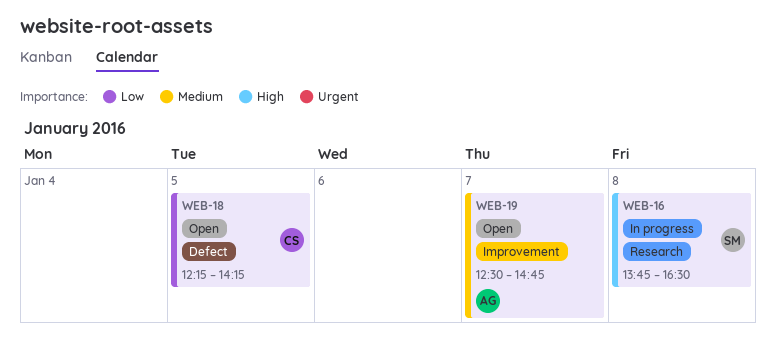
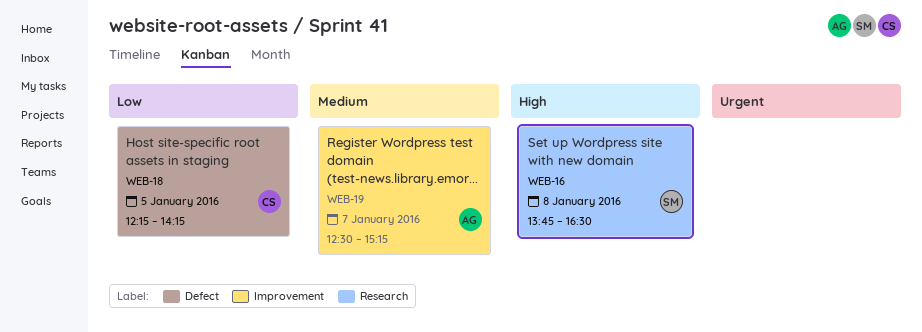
WEB-19, ends: 14:45 -> 15:15

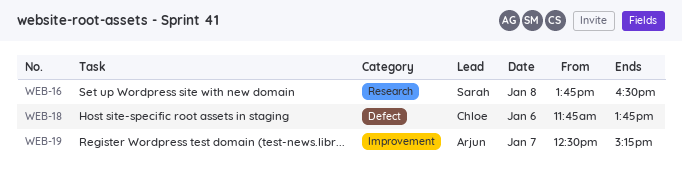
WEB-18, day: Jan 5 -> Jan 6
WEB-18, begins: 12:15 -> 11:45
WEB-18, ends: 14:15 -> 13:45

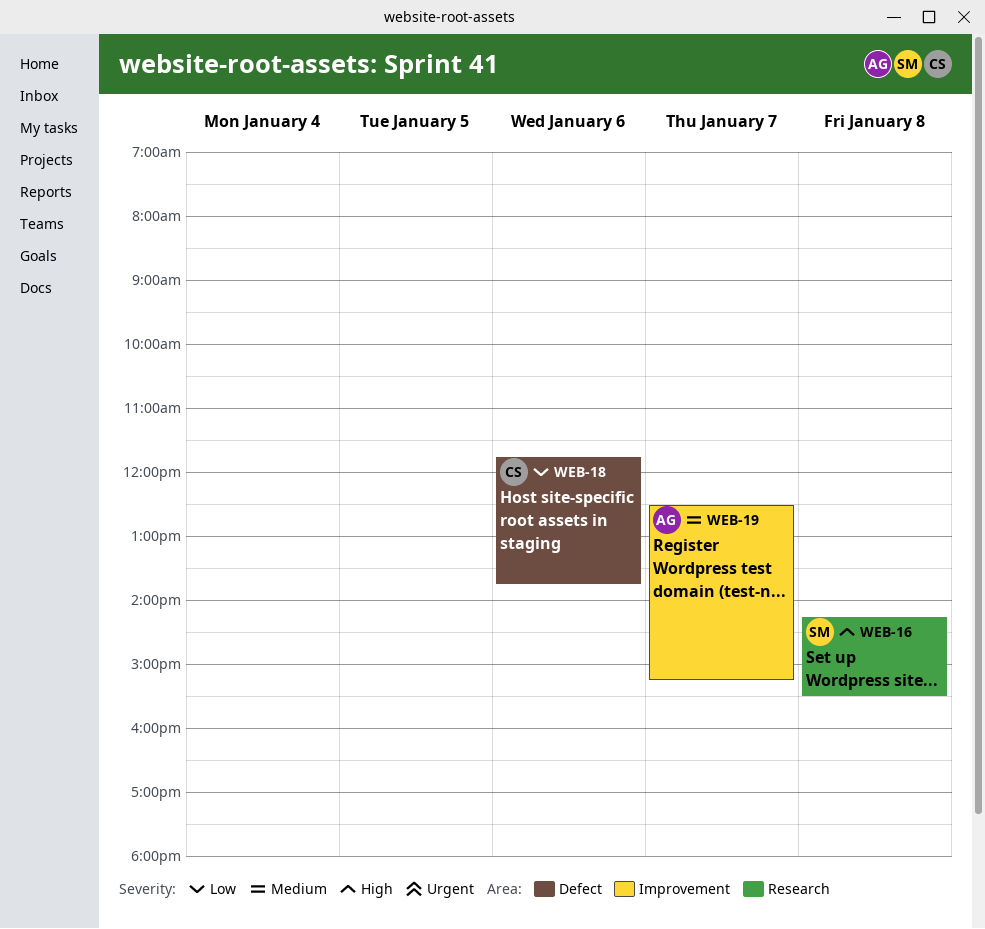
WEB-16, begins: 13:45 -> 14:15
WEB-16, ends: 16:30 -> 15:30

